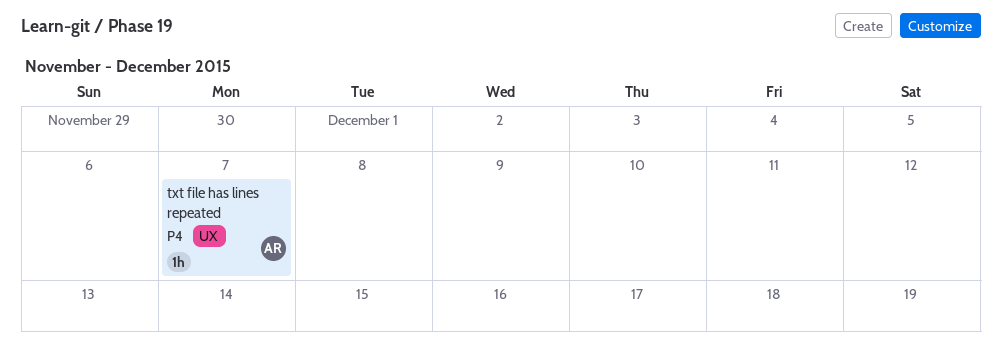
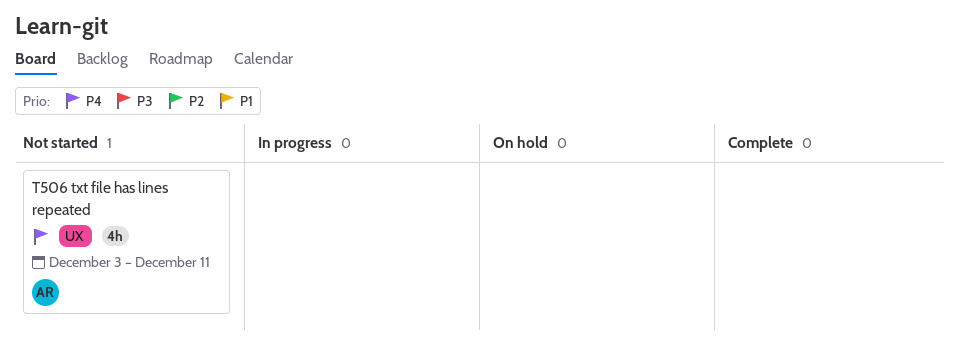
txt file has lines repeated, estimate: 1h -> 4h
txt file has lines repeated, due: Dec 7 -> Dec 11

